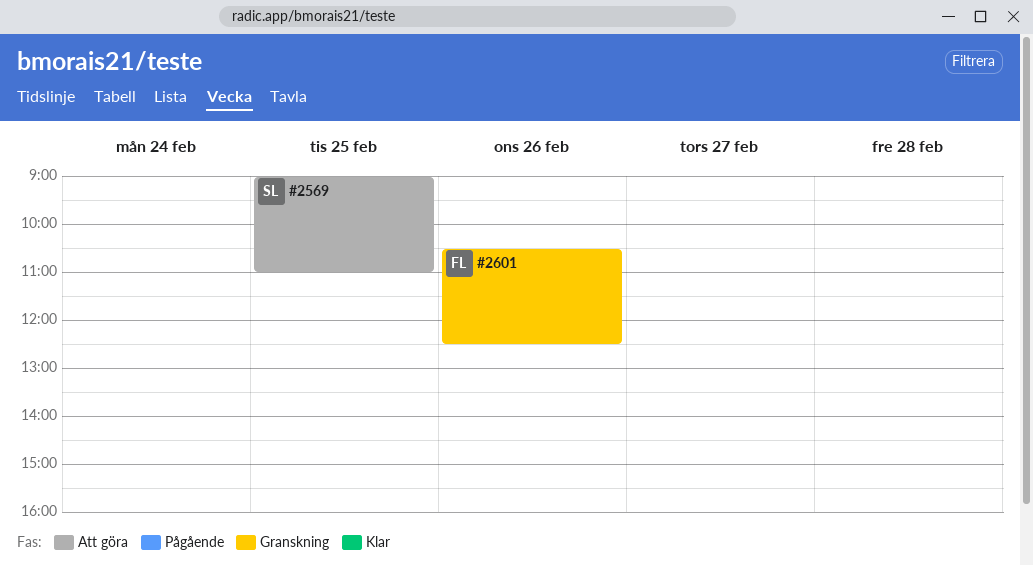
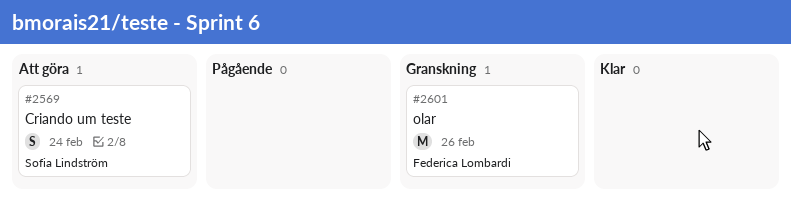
#2569, day: Feb 25 -> Feb 24

